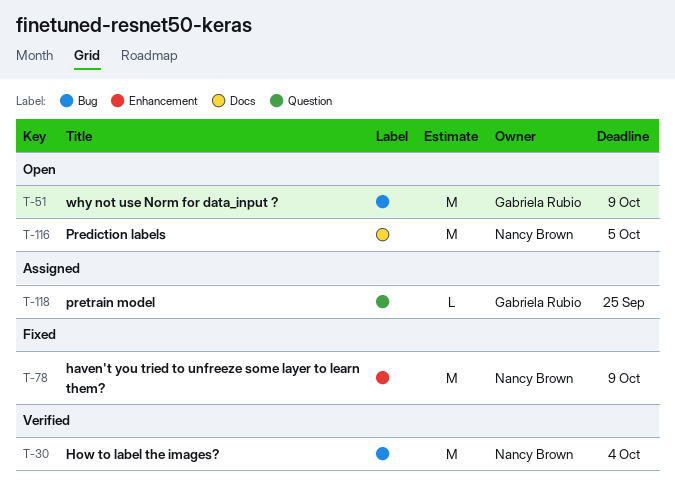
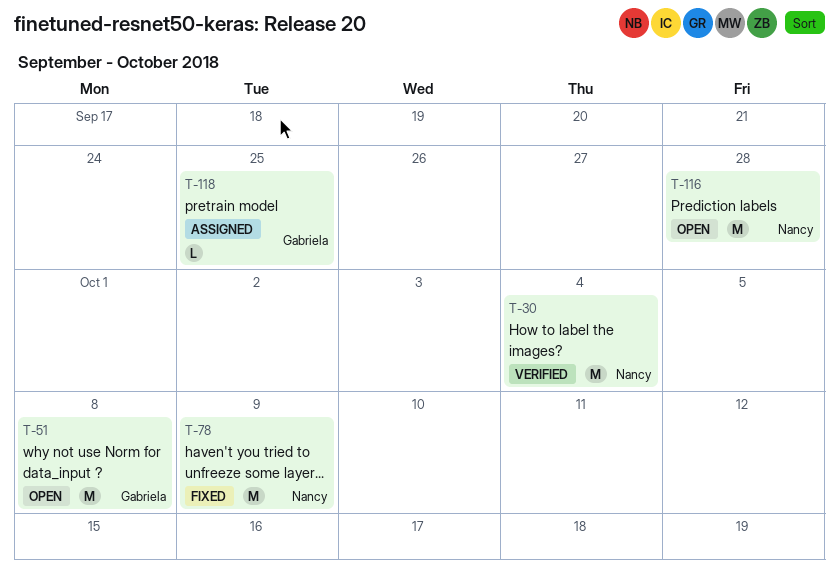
T-51, due: Oct 9 -> Oct 8
T-116, due: Oct 5 -> Sep 28

